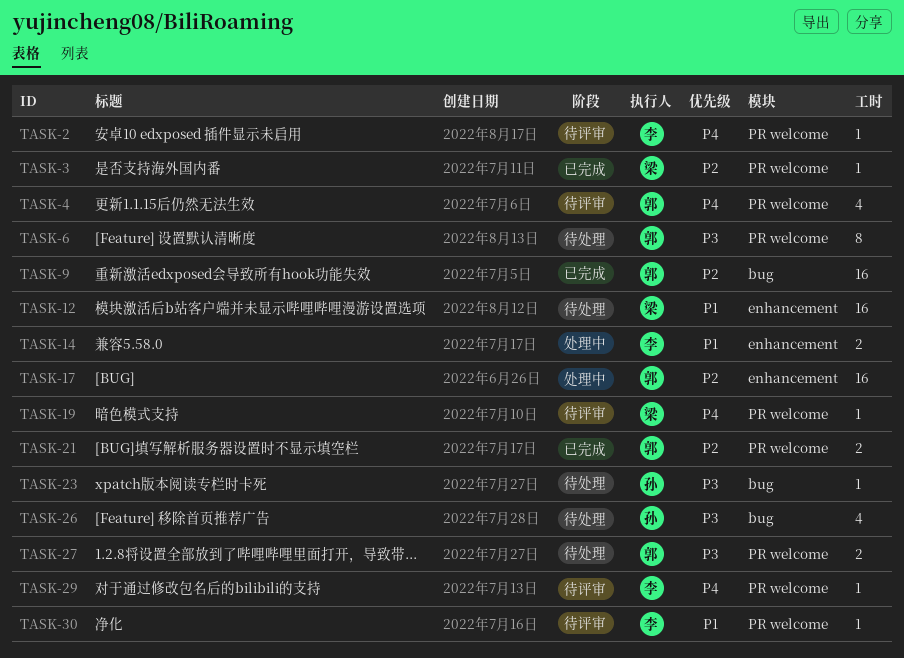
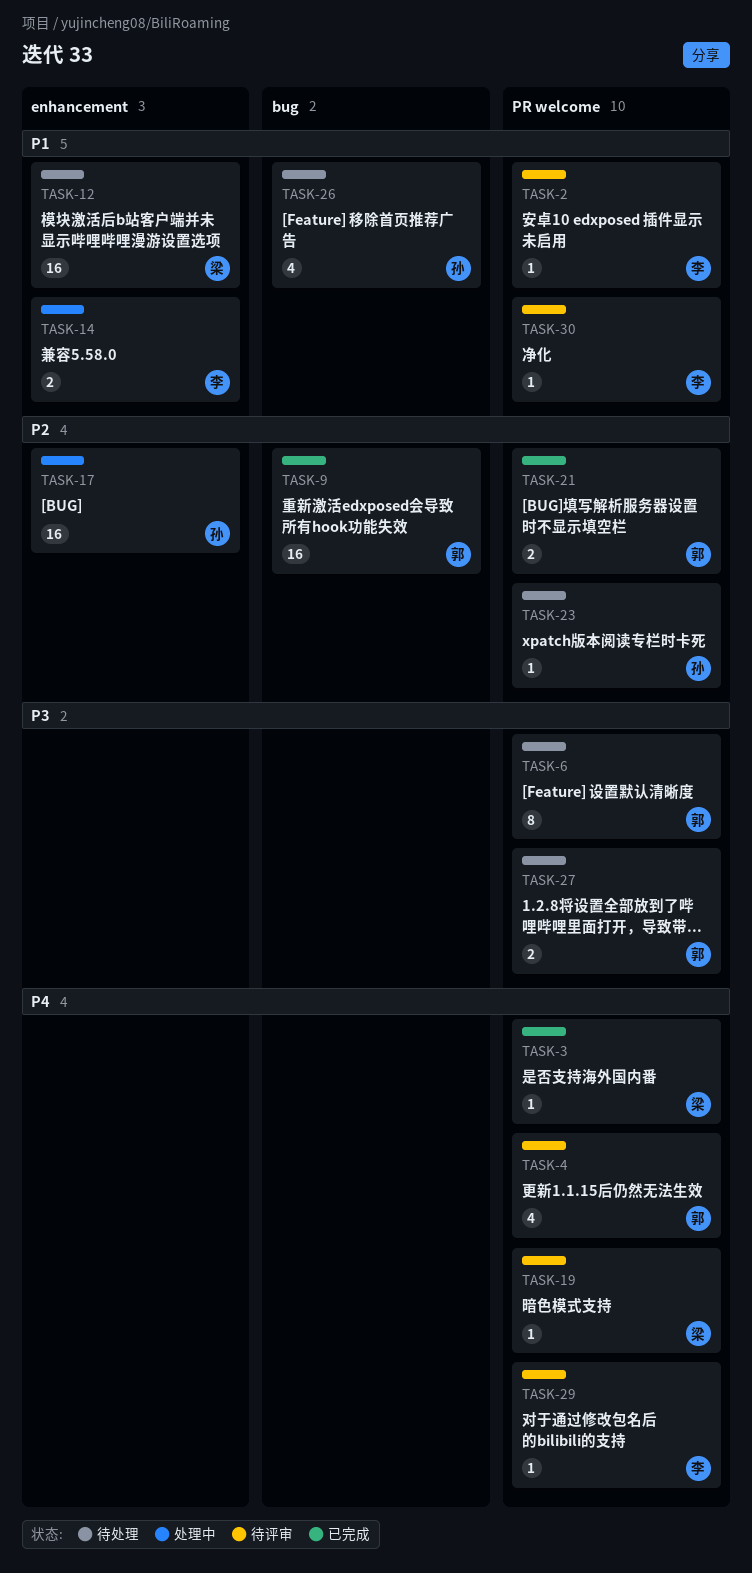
TASK-2, priority: P4 -> P1
TASK-3, priority: P2 -> P4
TASK-17, owner: 郭 -> 孙
TASK-23, priority: P3 -> P2
TASK-23, label: bug -> PR welcome
TASK-26, priority: P3 -> P1

